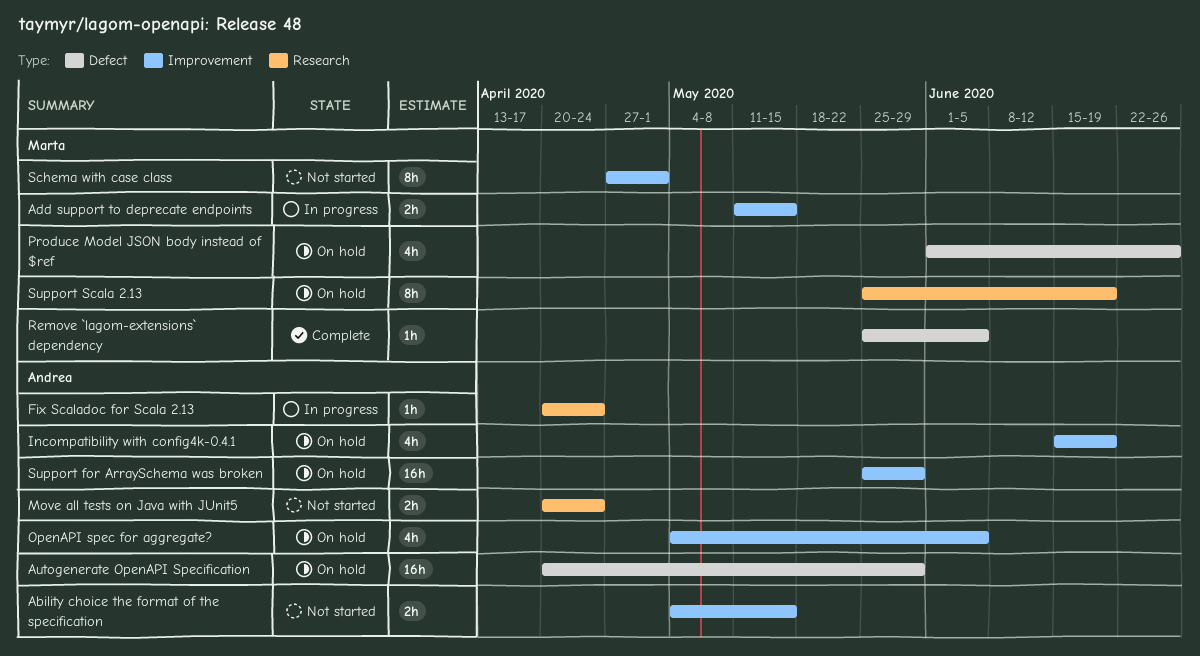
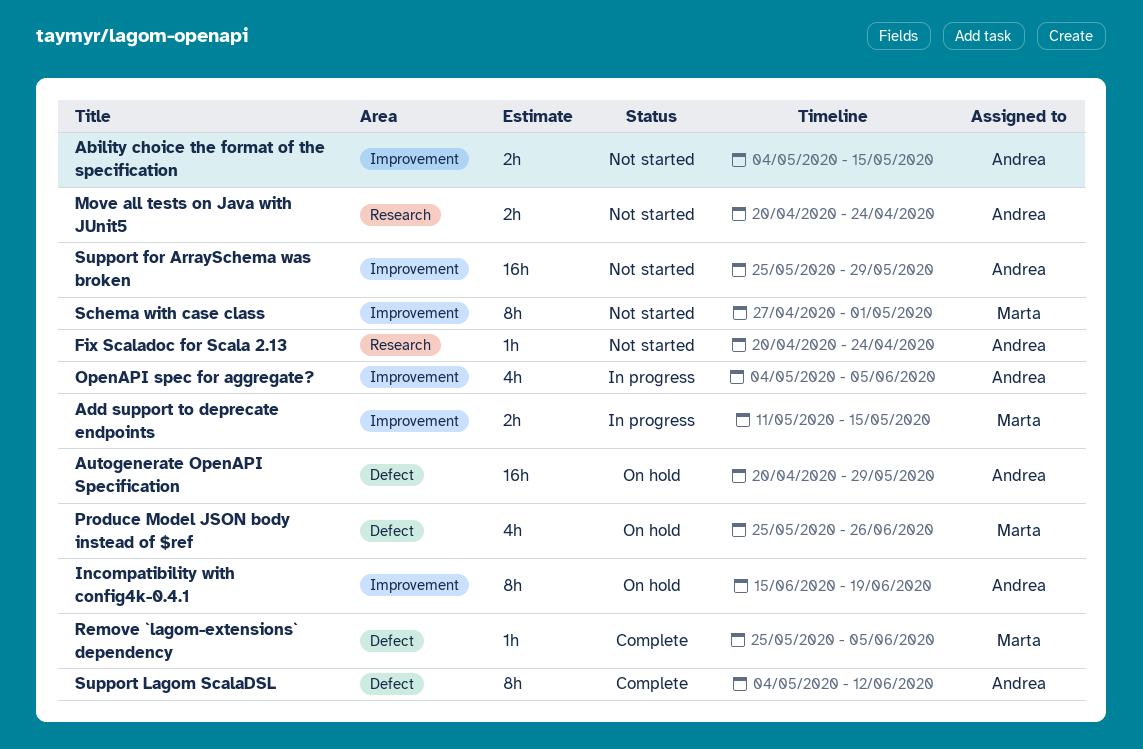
Fix Scaladoc for Scala 2.13, status: In progress -> Not started
Incompatibility with config4k-0.4.1, estimate: 4h -> 8h
OpenAPI spec for aggregate?, status: On hold -> In progress
Produce Model JSON body instead of $ref, start: Jun 1 -> May 25
Support for ArraySchema was broken, status: On hold -> Not started
Support Lagom ScalaDSL: none -> present
Support Scala 2.13: present -> none

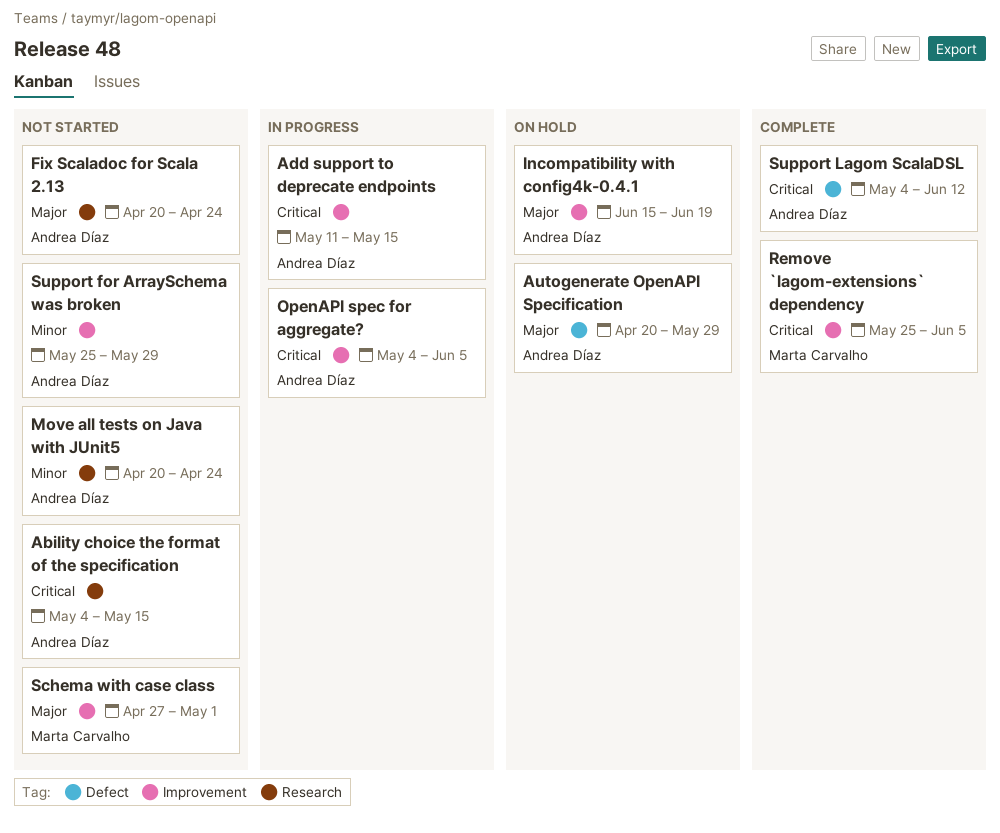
Ability choice the format of the specification, label: Improvement -> Research
Add support to deprecate endpoints, owner: Marta Carvalho -> Andrea Díaz
Produce Model JSON body instead of $ref: present -> none
Remove `lagom-extensions` dependency, label: Defect -> Improvement

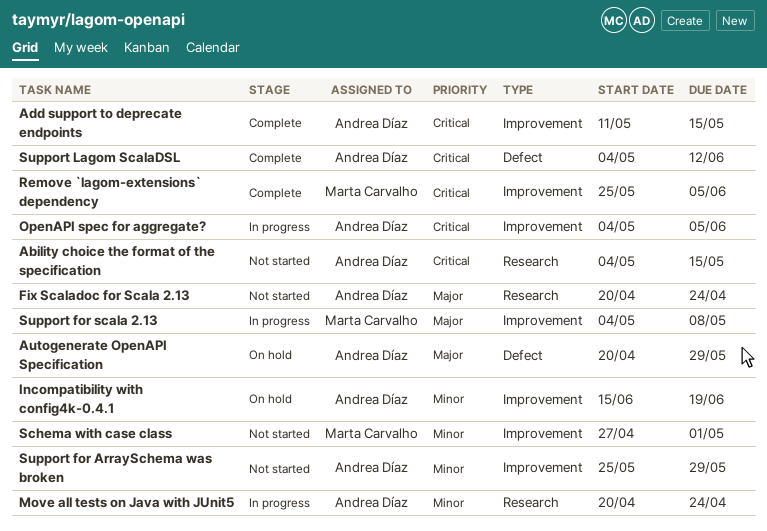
Add support to deprecate endpoints, status: In progress -> Complete
Incompatibility with config4k-0.4.1, priority: Major -> Minor
Move all tests on Java with JUnit5, status: Not started -> In progress
Schema with case class, priority: Major -> Minor
Support for scala 2.13: none -> present

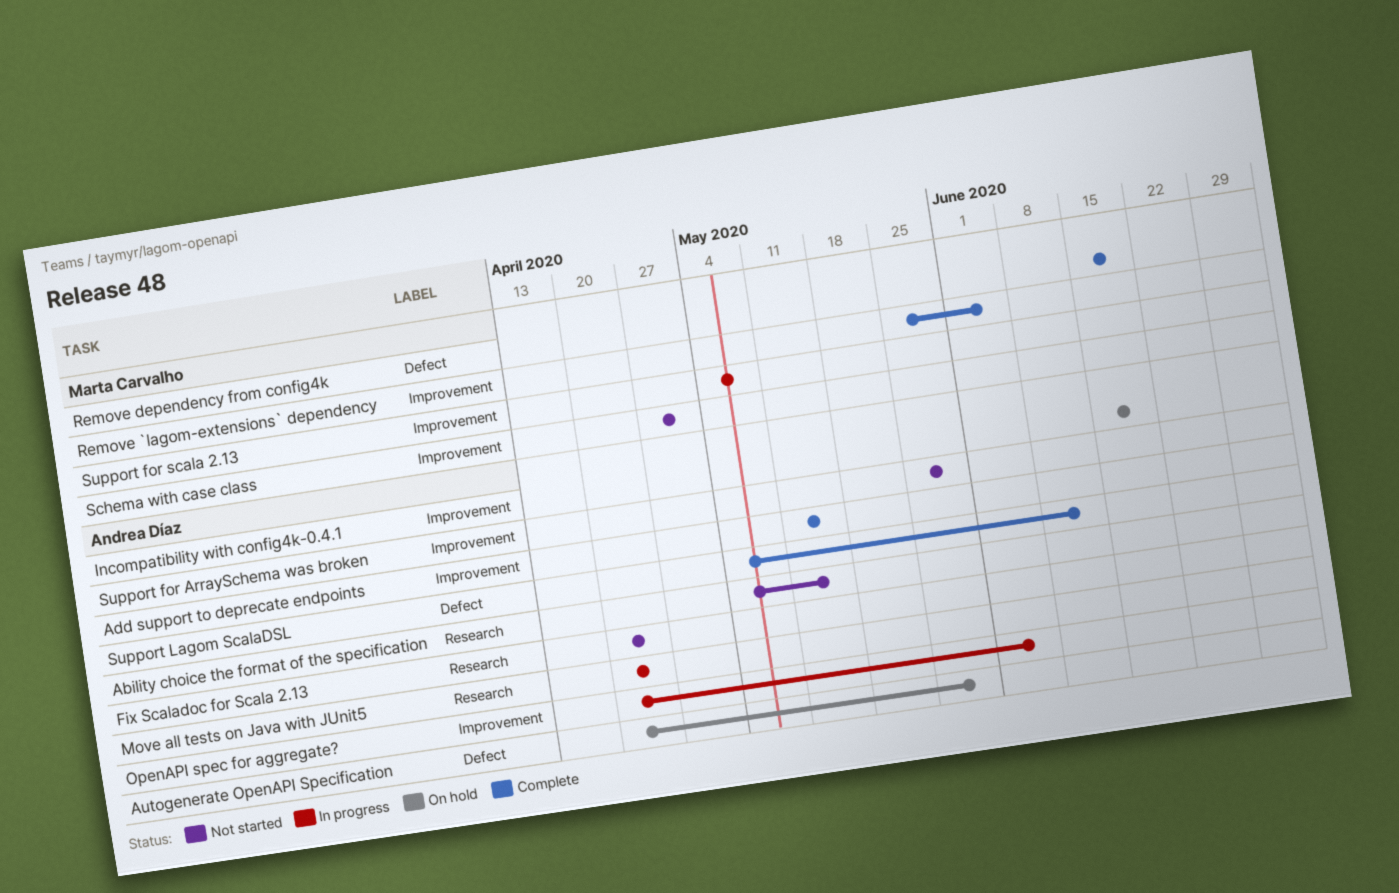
OpenAPI spec for aggregate?, start: May 4 -> Apr 20
Remove dependency from config4k: none -> present

